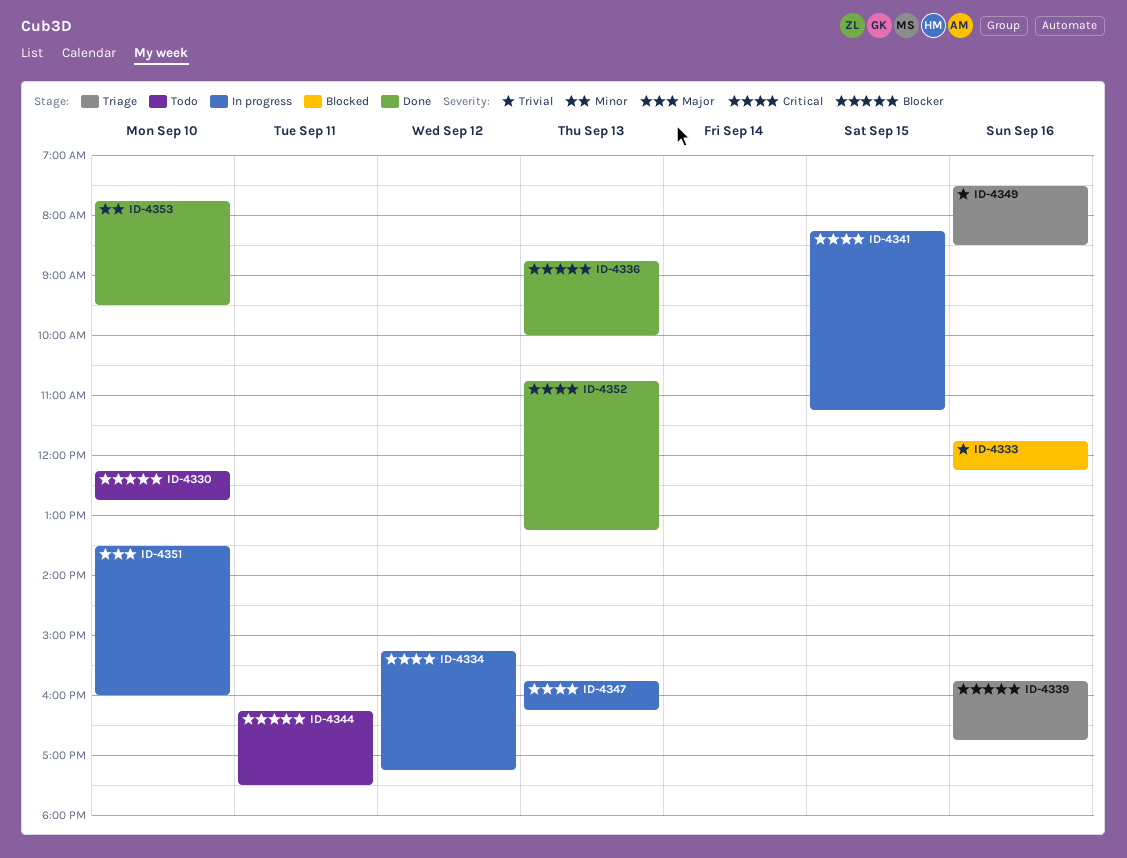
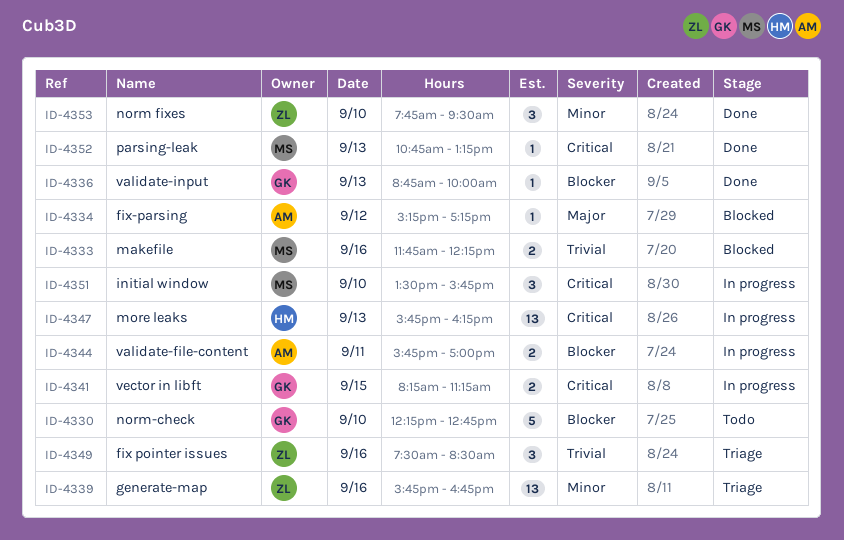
ID-4334, status: In progress -> Blocked
ID-4334, priority: Critical -> Major
ID-4339, priority: Blocker -> Minor
ID-4344, status: Todo -> In progress
ID-4344, begins: 16:15 -> 15:45
ID-4344, ends: 17:30 -> 17:00
ID-4351, priority: Major -> Critical
ID-4351, ends: 16:00 -> 15:45

